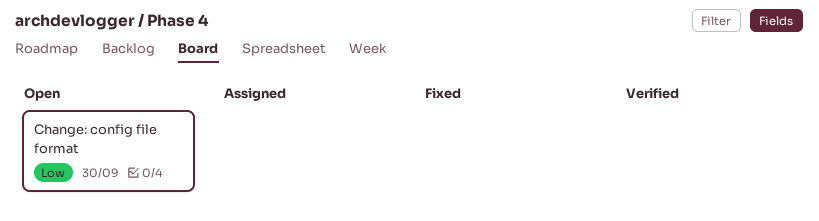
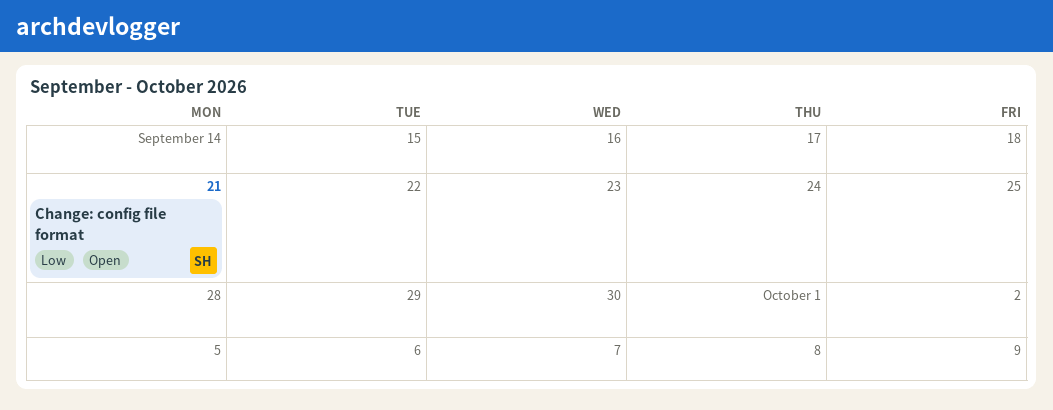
Change: config file format, due: Sep 30 -> Sep 21

